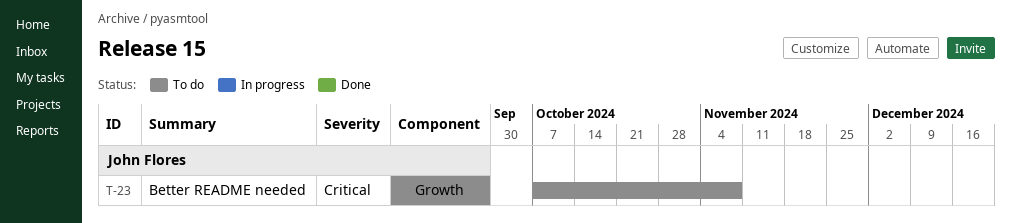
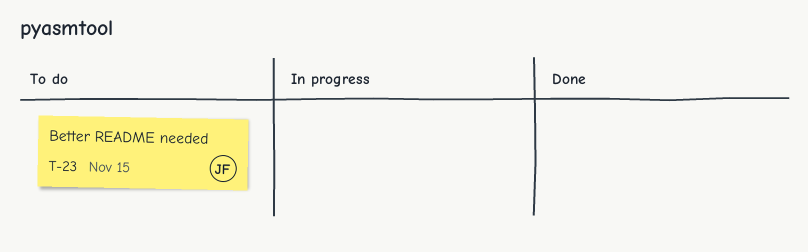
T-23, due: Nov 8 -> Nov 15

